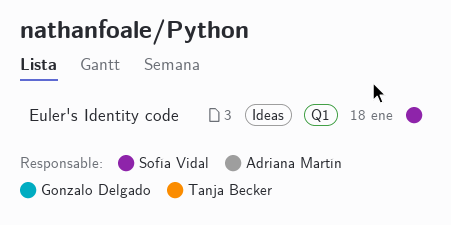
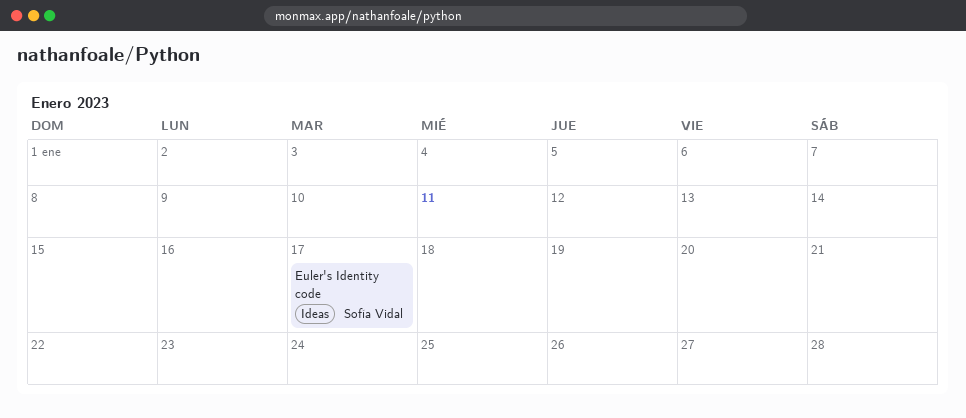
Euler's Identity code, due: Jan 18 -> Jan 17

